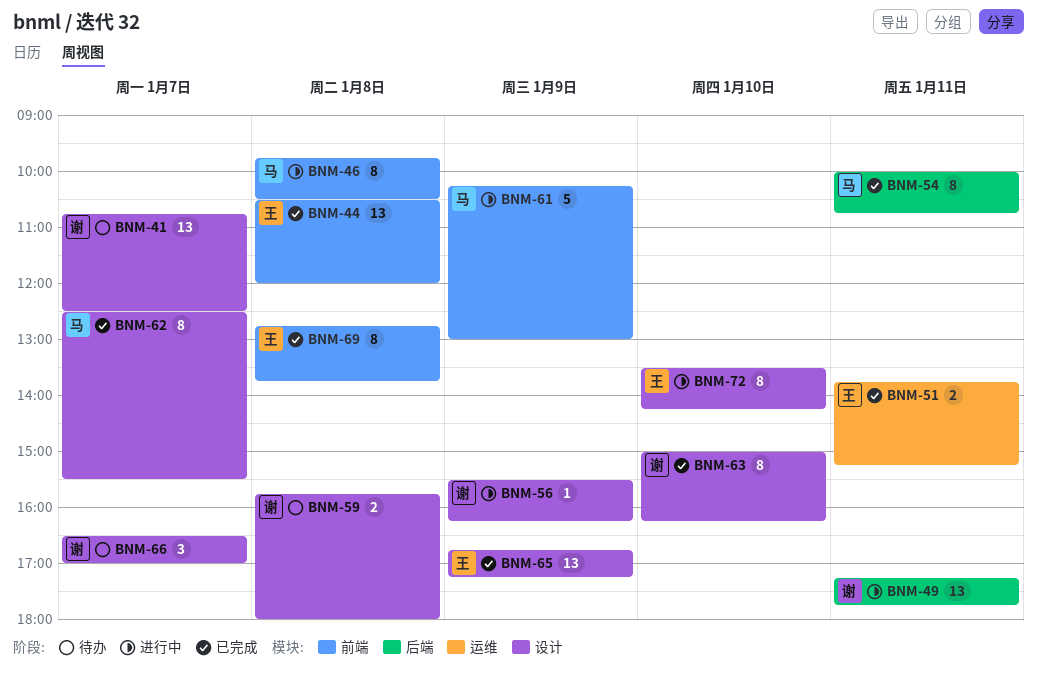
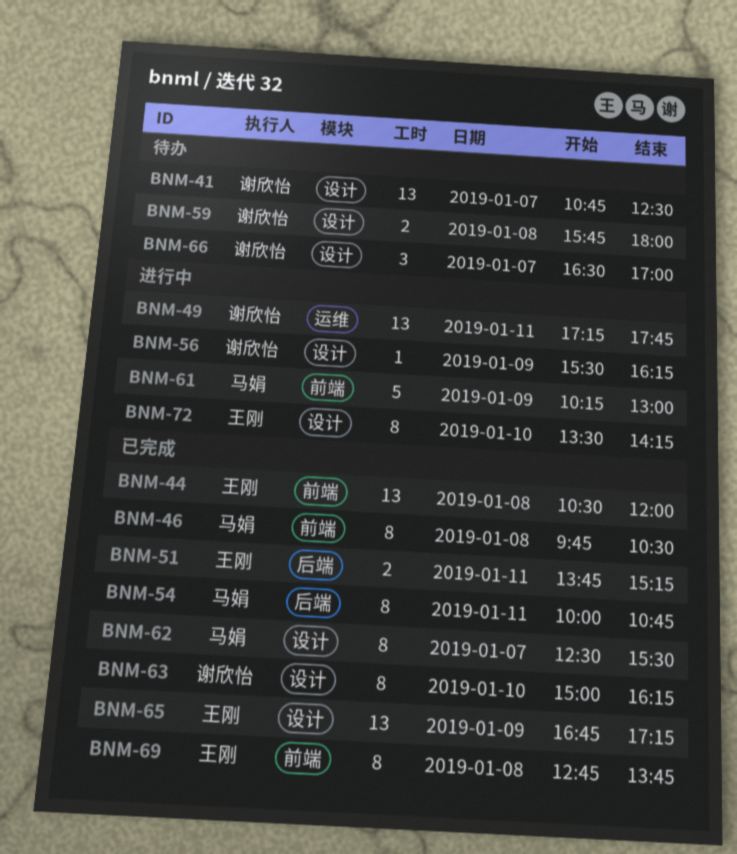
BNM-46, status: 进行中 -> 已完成
BNM-49, label: 后端 -> 运维
BNM-51, label: 运维 -> 后端

